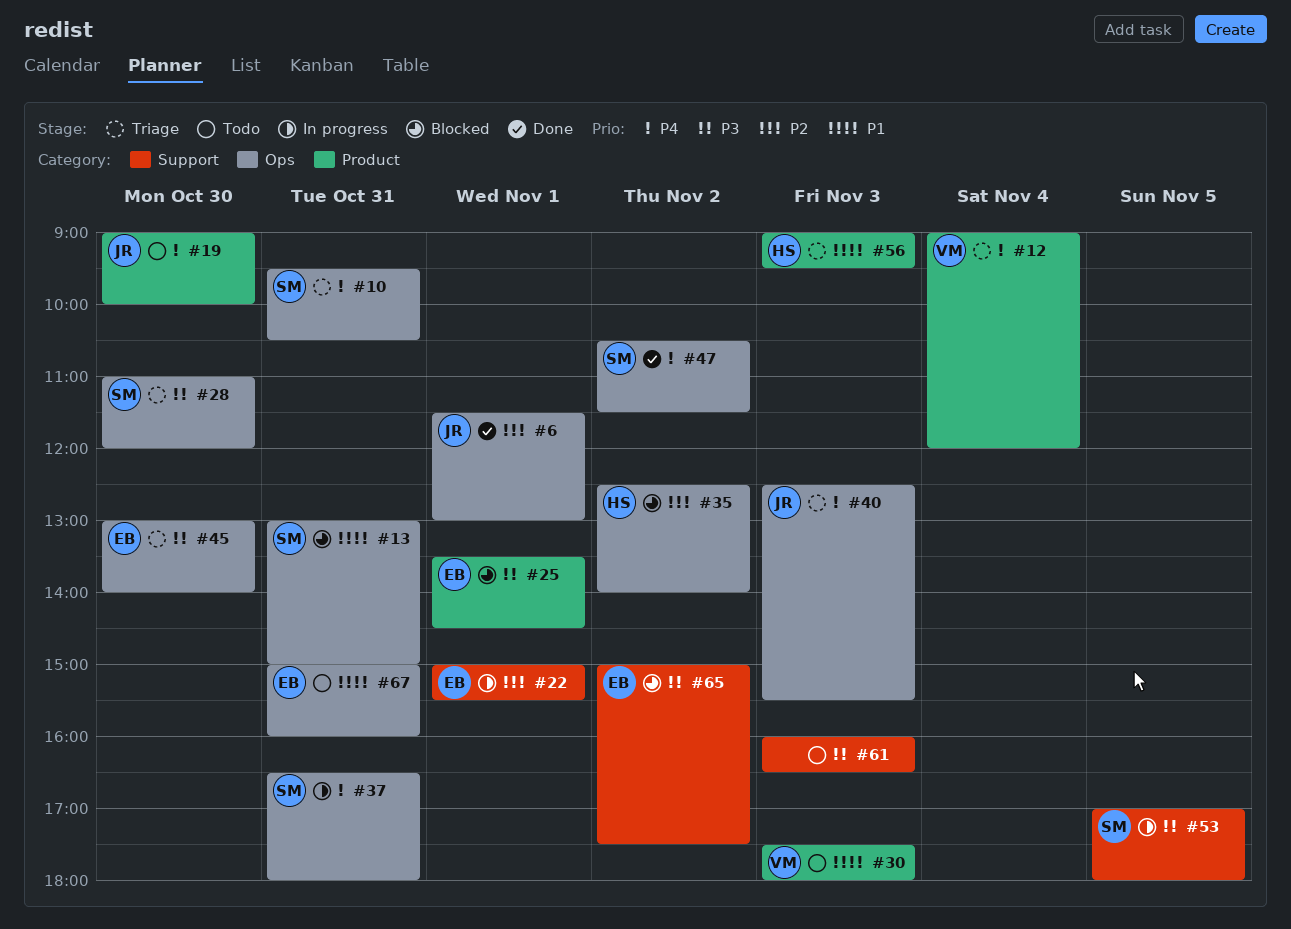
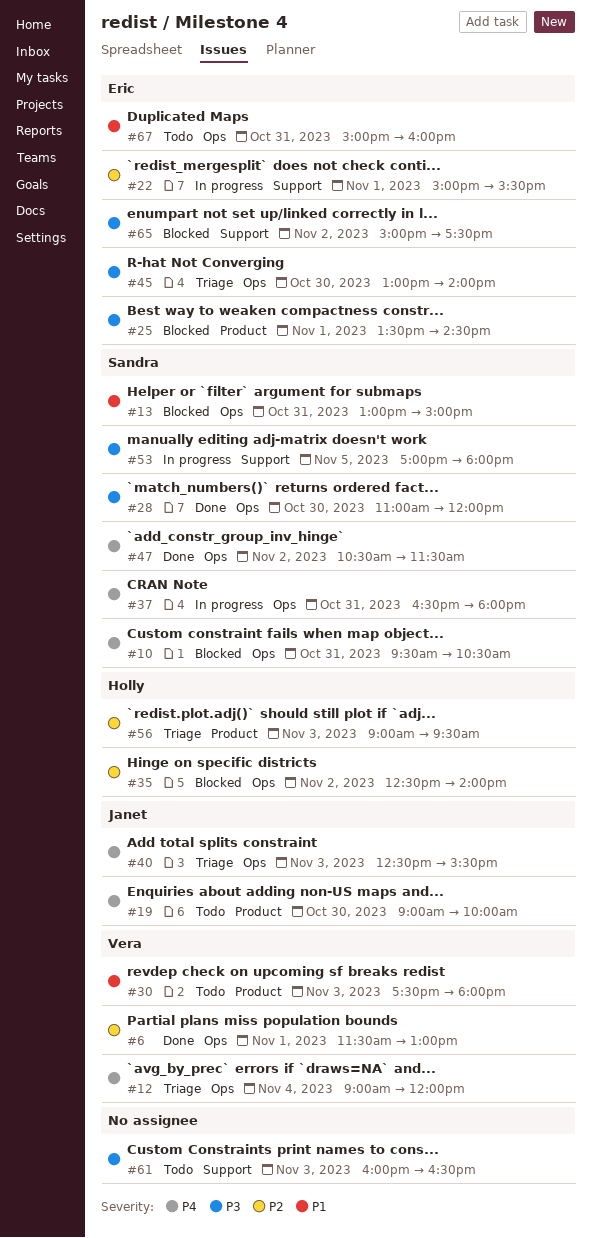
#6, owner: Janet -> Vera
#10, status: Triage -> Blocked
#12, label: Product -> Ops
#28, status: Triage -> Done
#56, priority: P1 -> P2

